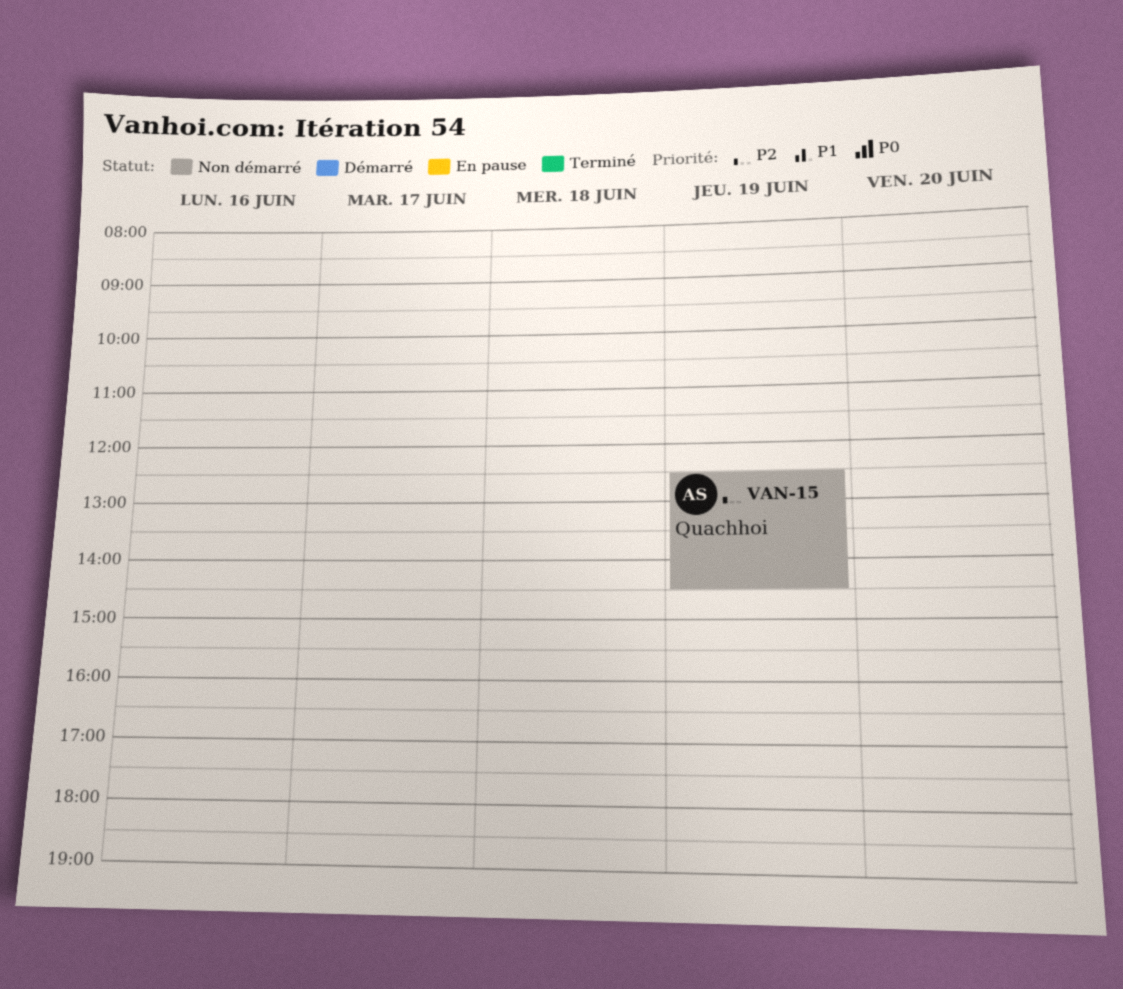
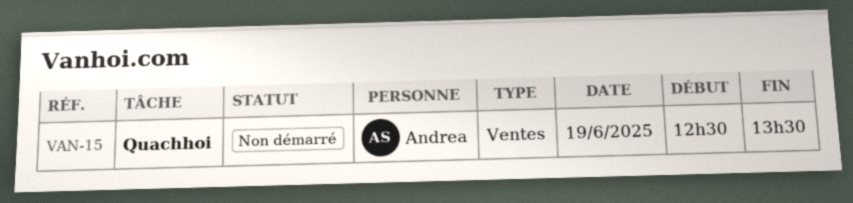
VAN-15, ends: 14:30 -> 13:30

